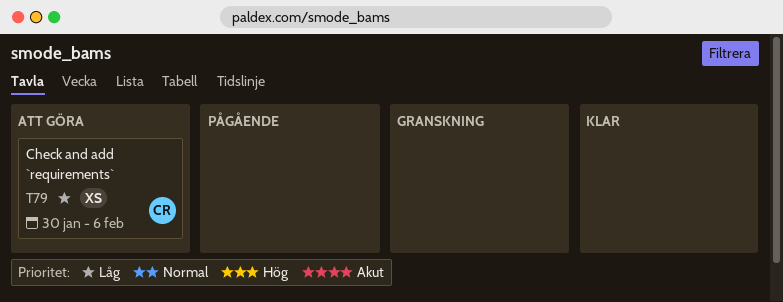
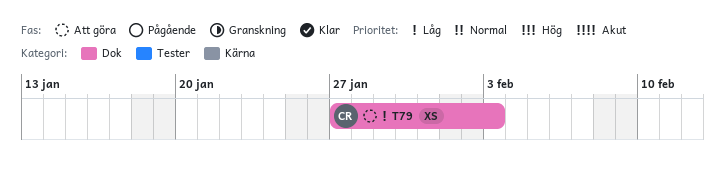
T79, start: Jan 30 -> Jan 27
T79, due: Feb 6 -> Feb 3

